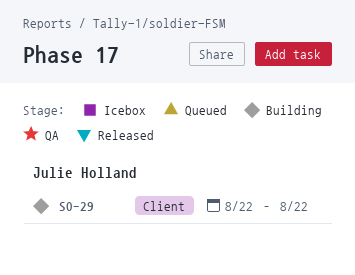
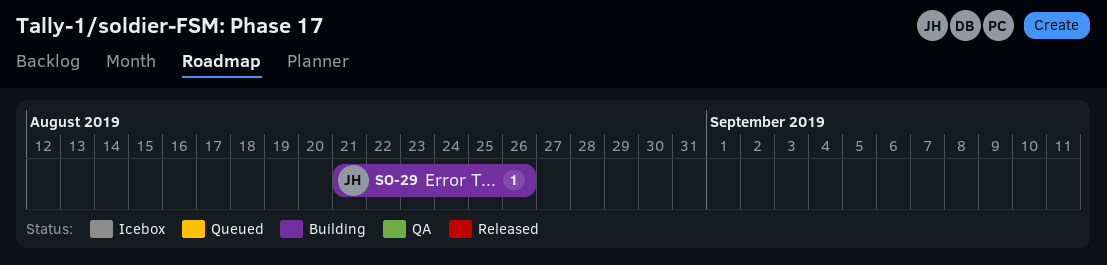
SO-29, start: Aug 22 -> Aug 21
SO-29, due: Aug 22 -> Aug 26

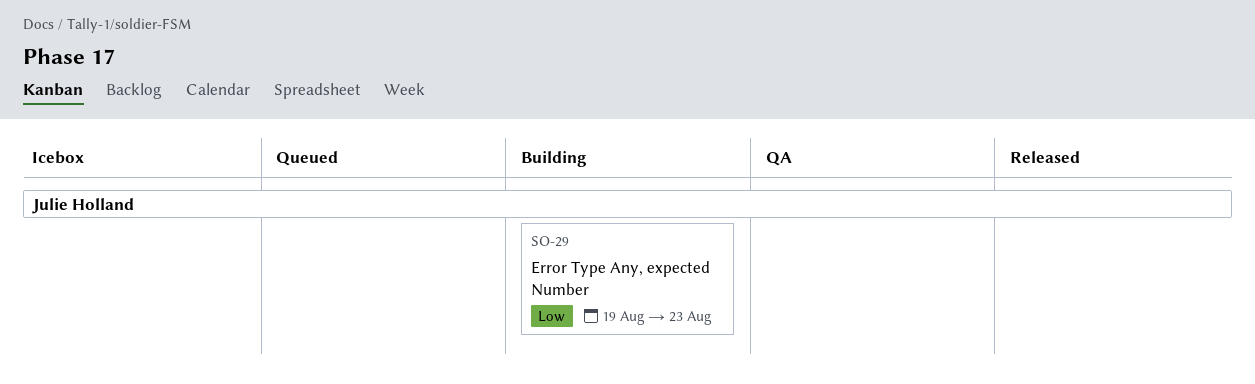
SO-29, start: Aug 21 -> Aug 19
SO-29, due: Aug 26 -> Aug 23

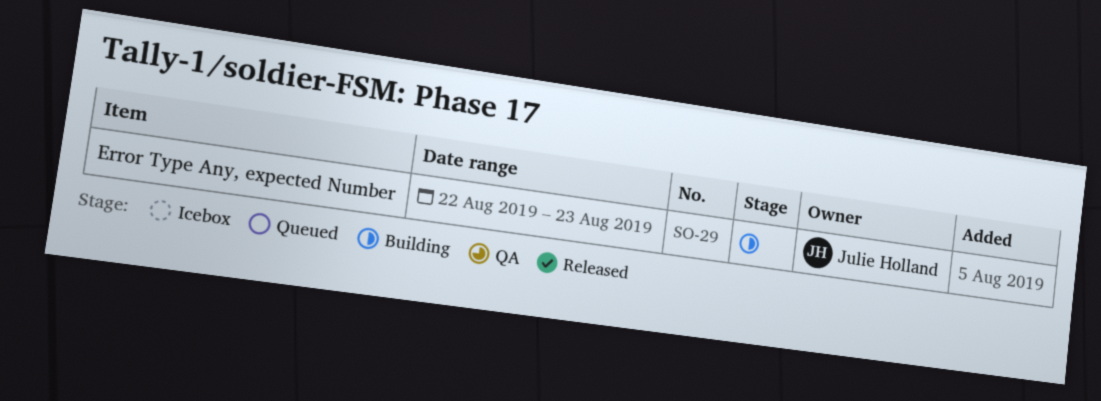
SO-29, start: Aug 19 -> Aug 22

